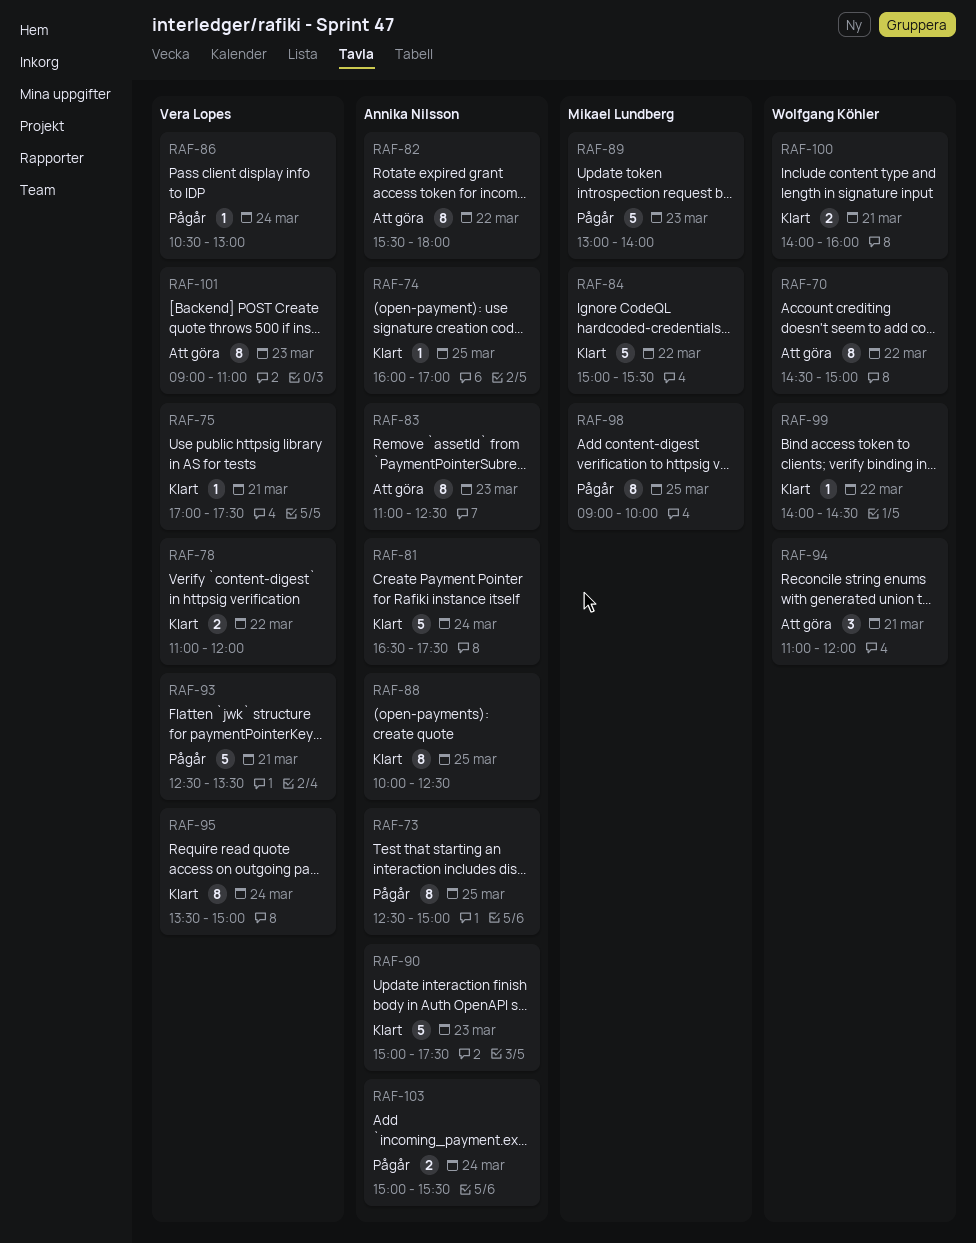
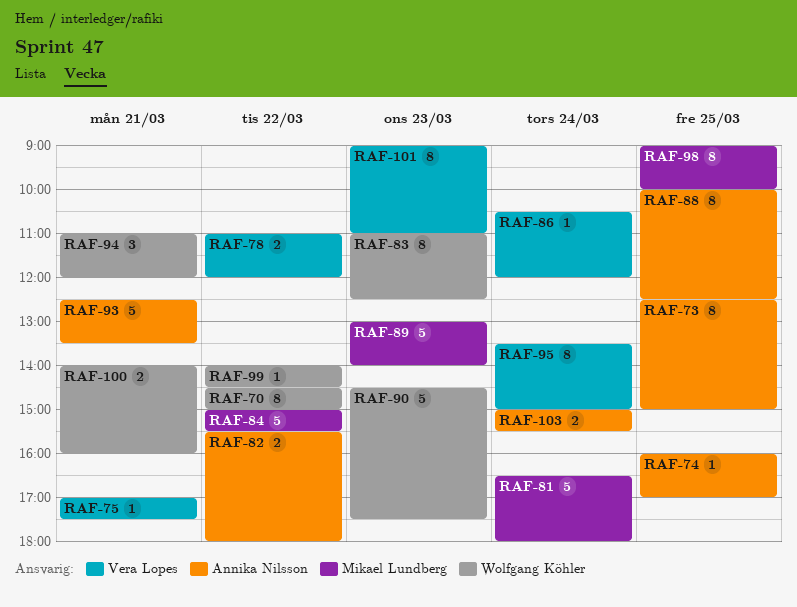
RAF-81, owner: Annika Nilsson -> Mikael Lundberg
RAF-81, ends: 17:30 -> 18:00
RAF-82, estimate: 8 -> 2
RAF-83, owner: Annika Nilsson -> Wolfgang Köhler
RAF-86, ends: 13:00 -> 12:00
RAF-90, owner: Annika Nilsson -> Wolfgang Köhler
RAF-90, begins: 15:00 -> 14:30
RAF-93, owner: Vera Lopes -> Annika Nilsson

